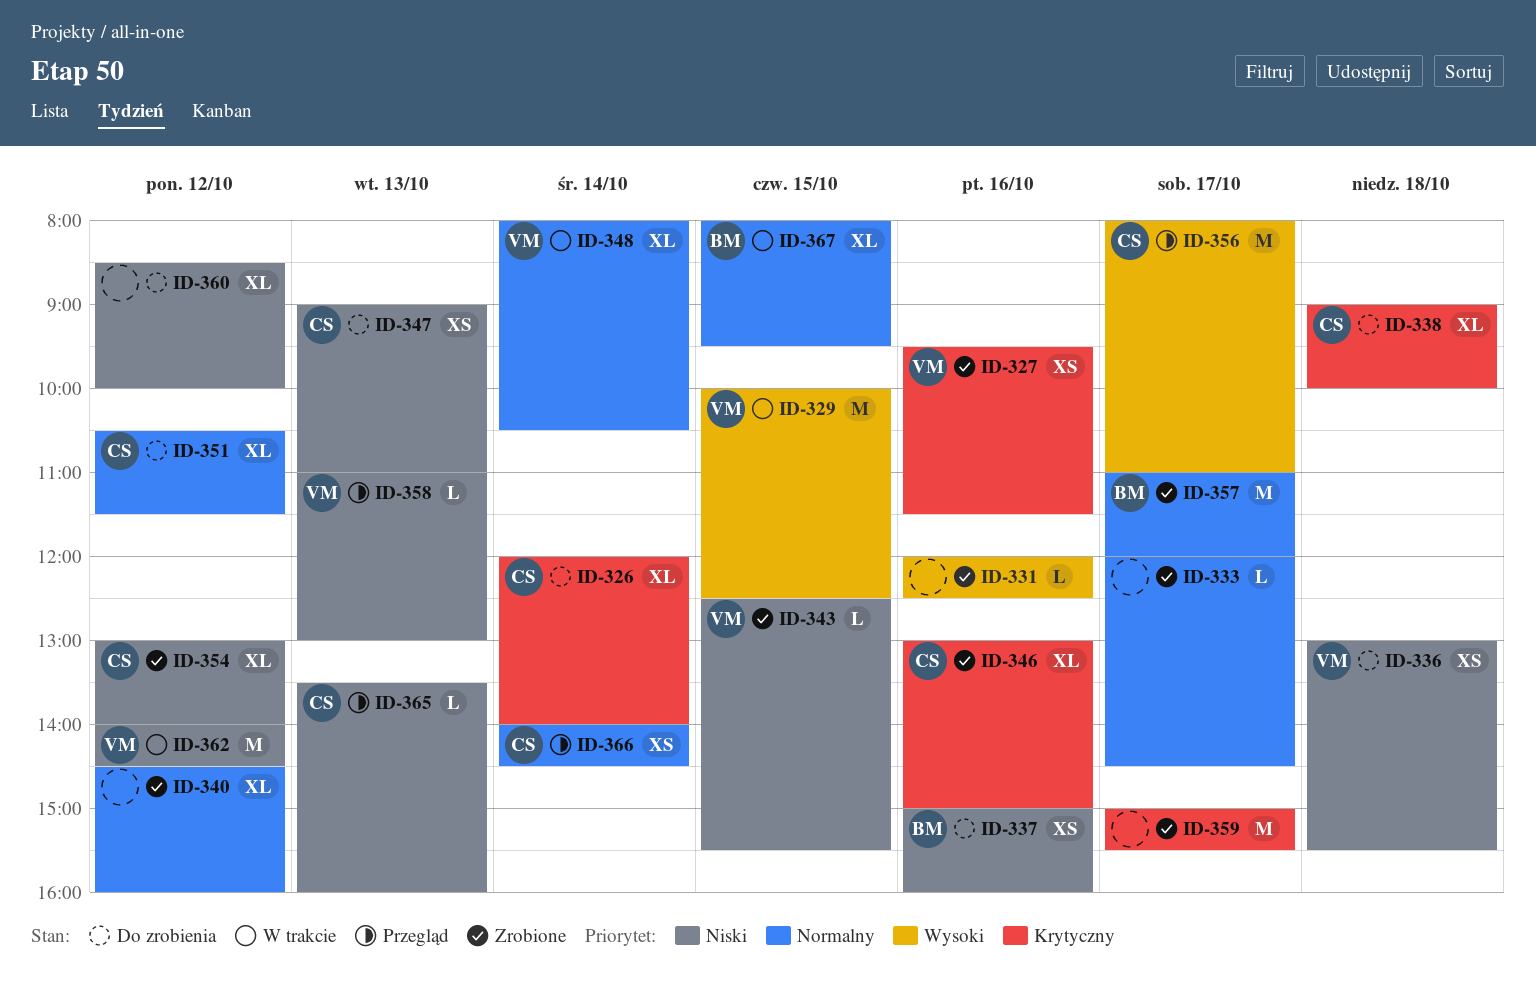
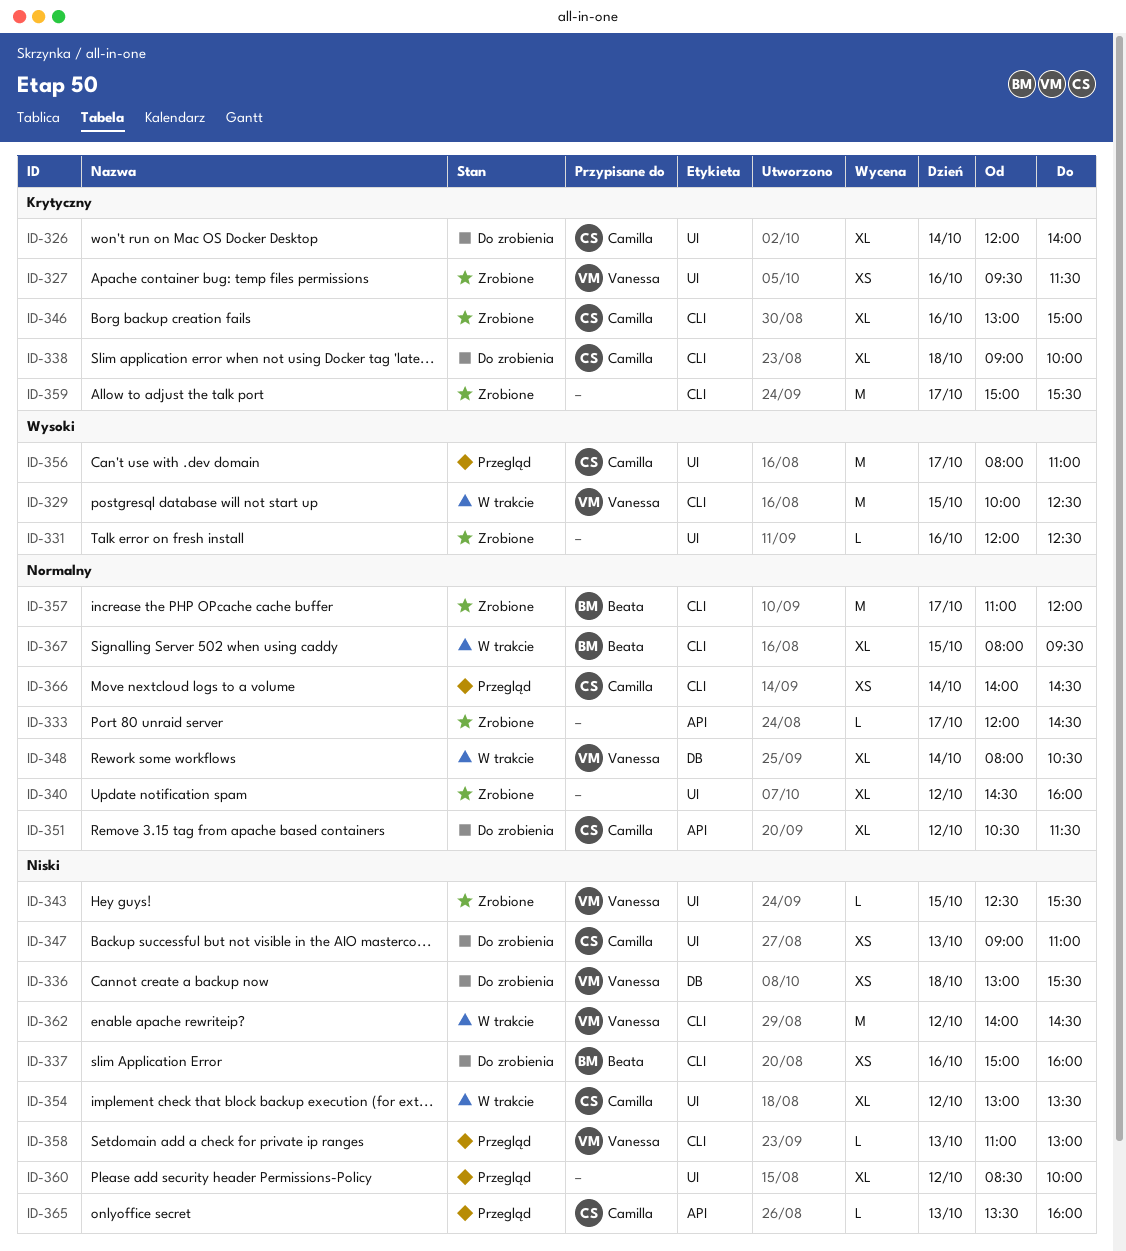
ID-354, status: Zrobione -> W trakcie
ID-354, ends: 14:00 -> 13:30
ID-360, status: Do zrobienia -> Przegląd

